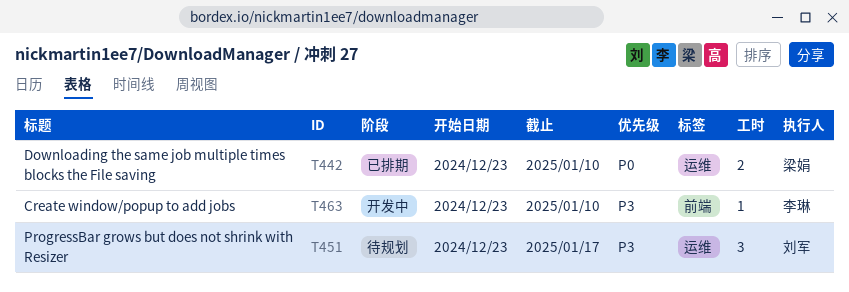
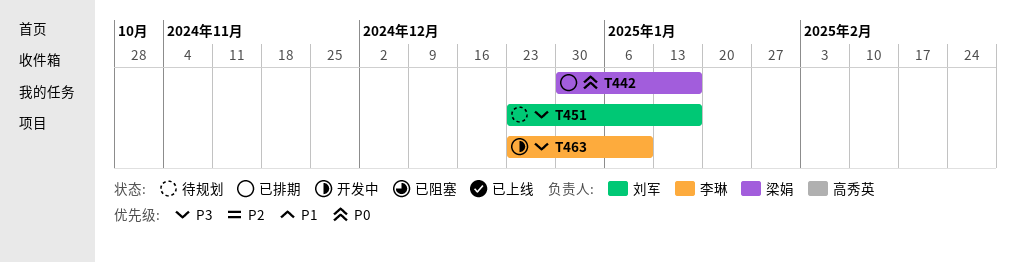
T442, start: Dec 23 -> Dec 30
T442, due: Jan 10 -> Jan 17

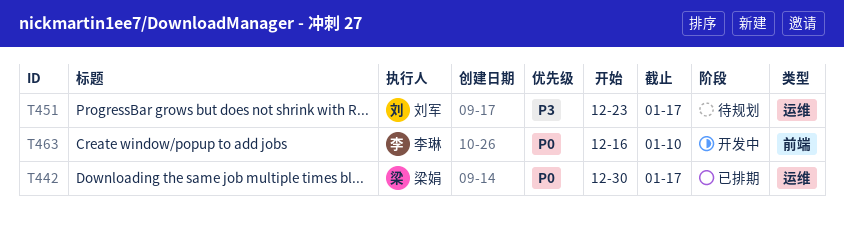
T463, priority: P3 -> P0
T463, start: Dec 23 -> Dec 16

